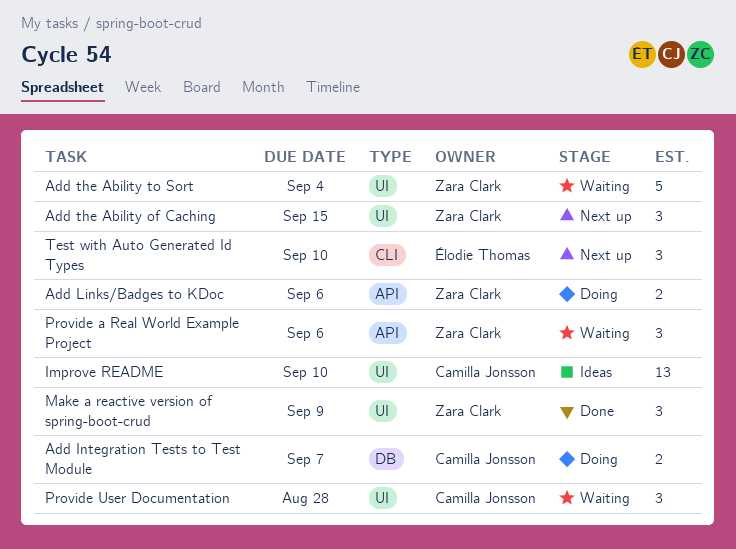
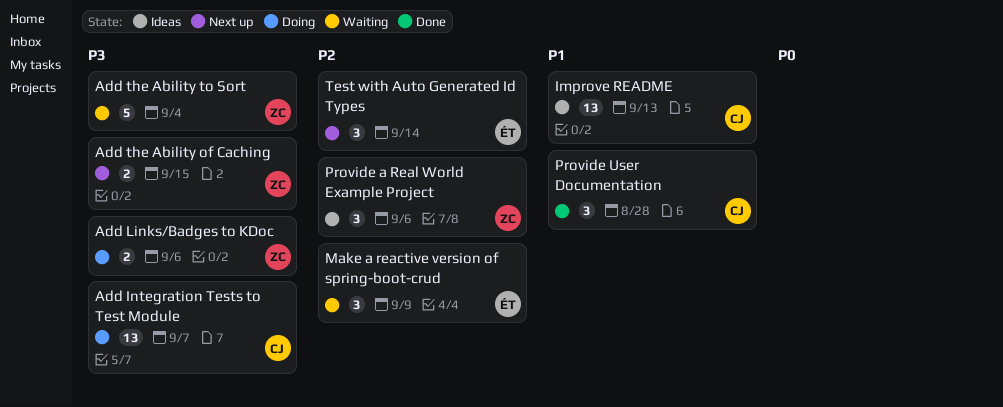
Add Integration Tests to Test Module, estimate: 2 -> 13
Add the Ability of Caching, estimate: 3 -> 2
Improve README, due: Sep 10 -> Sep 13
Make a reactive version of spring-boot-crud, status: Done -> Waiting
Make a reactive version of spring-boot-crud, owner: Zara Clark -> Élodie Thomas
Provide a Real World Example Project, status: Waiting -> Ideas
Provide User Documentation, status: Waiting -> Done
Test with Auto Generated Id Types, due: Sep 10 -> Sep 14

